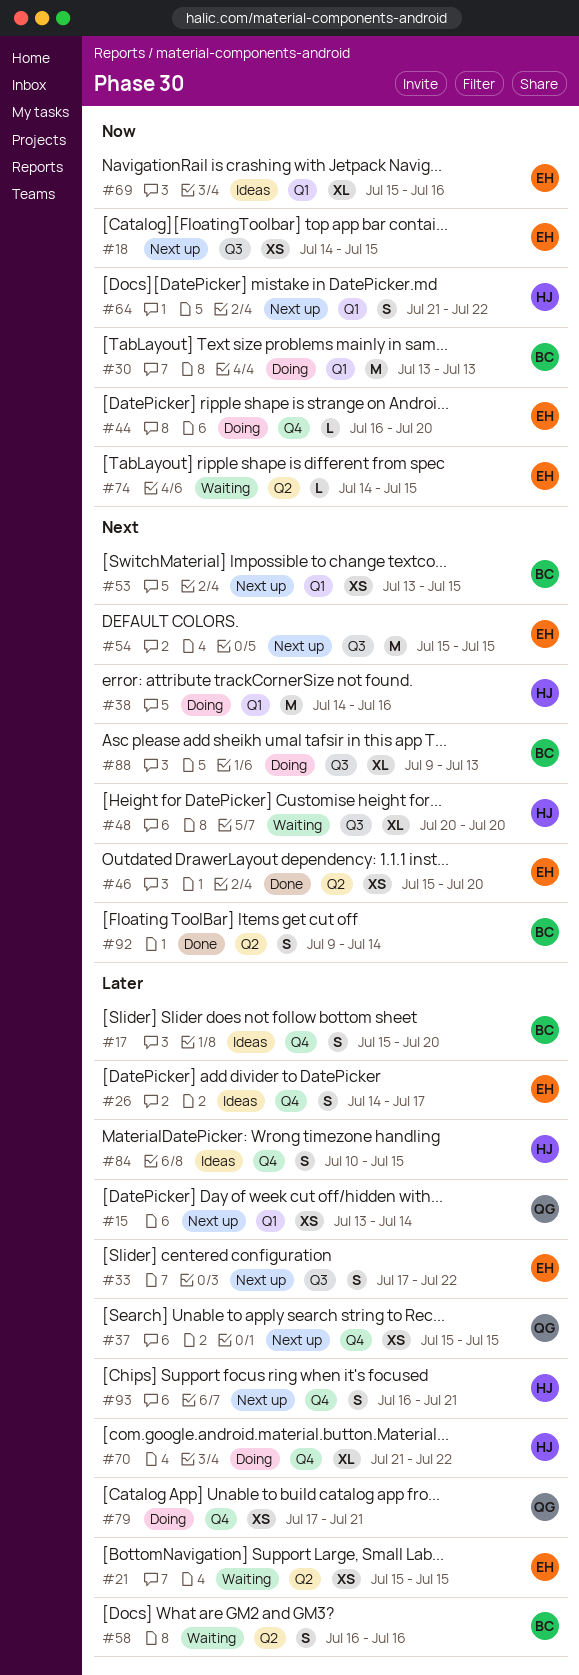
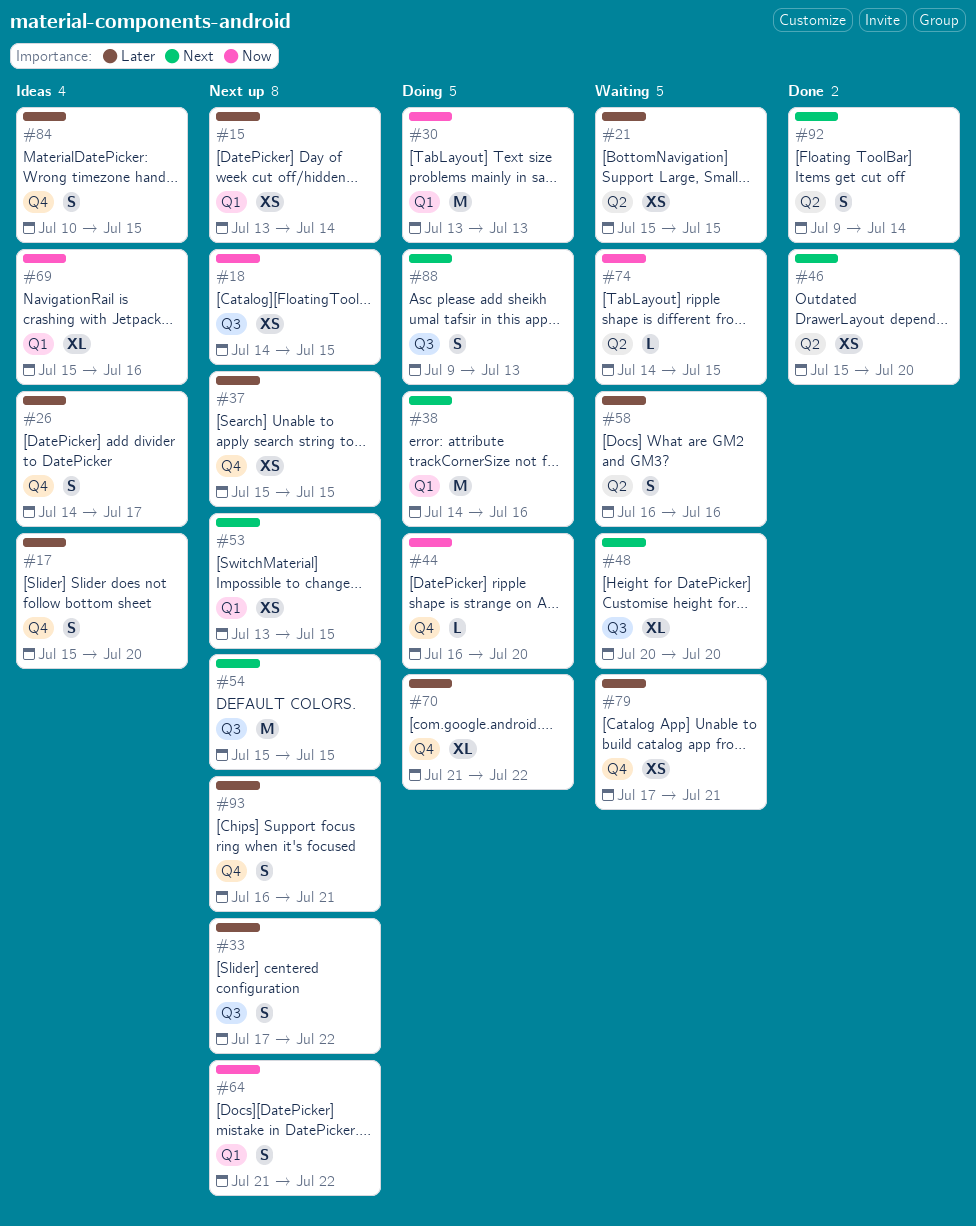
#79, status: Doing -> Waiting
#88, estimate: XL -> S

